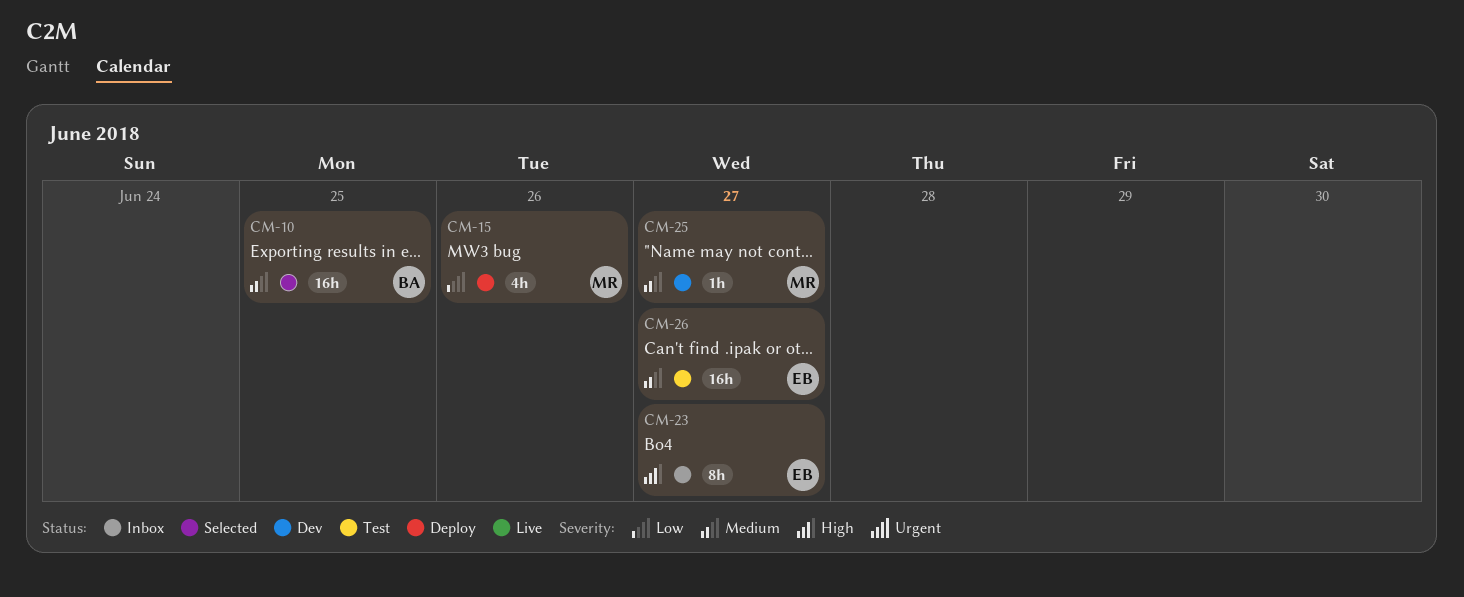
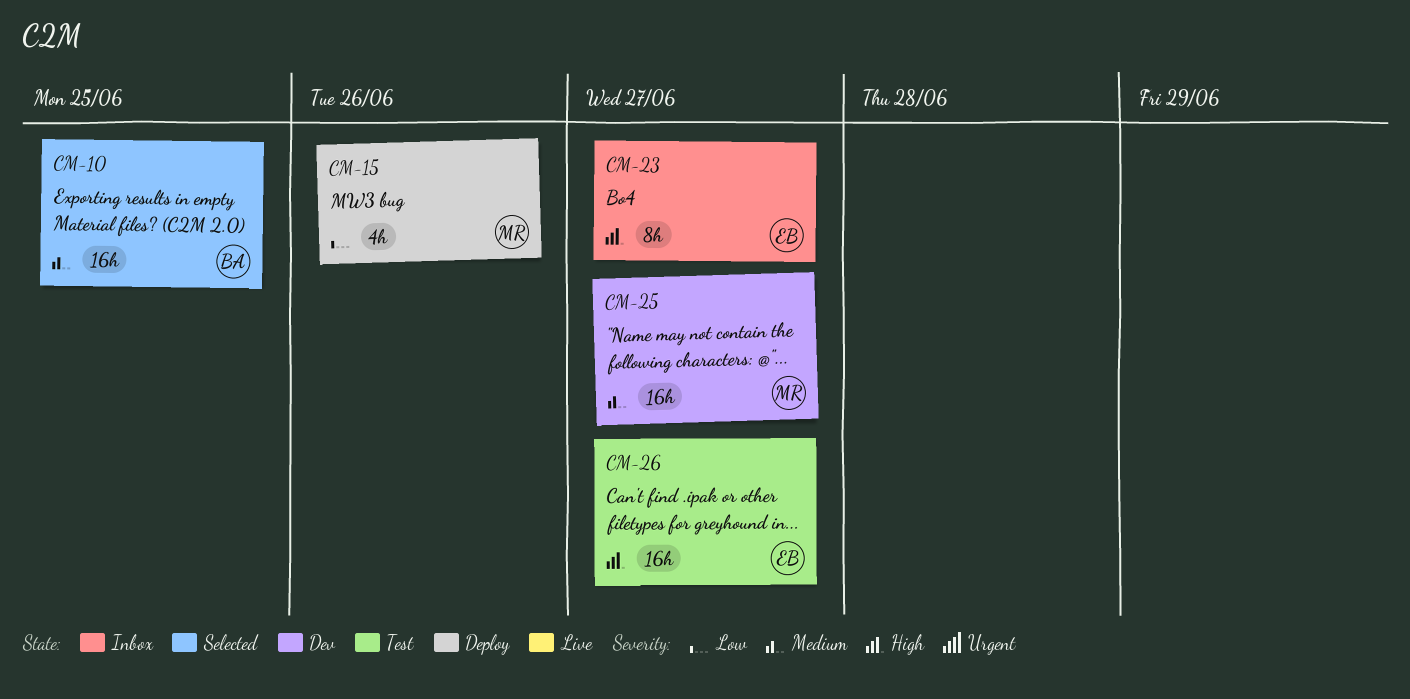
CM-25, estimate: 1h -> 16h
CM-26, priority: Medium -> High

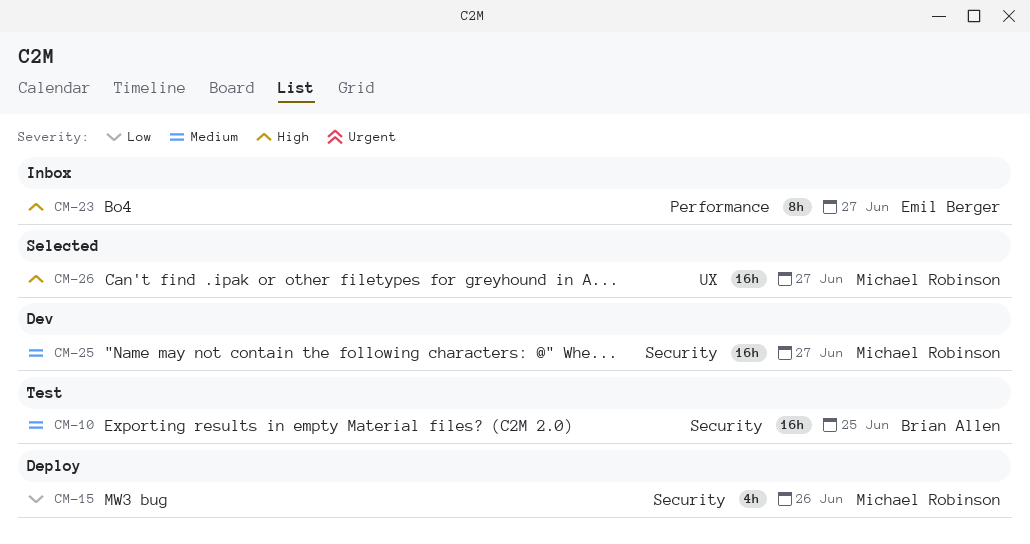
CM-10, status: Selected -> Test
CM-26, status: Test -> Selected
CM-26, owner: Emil Berger -> Michael Robinson

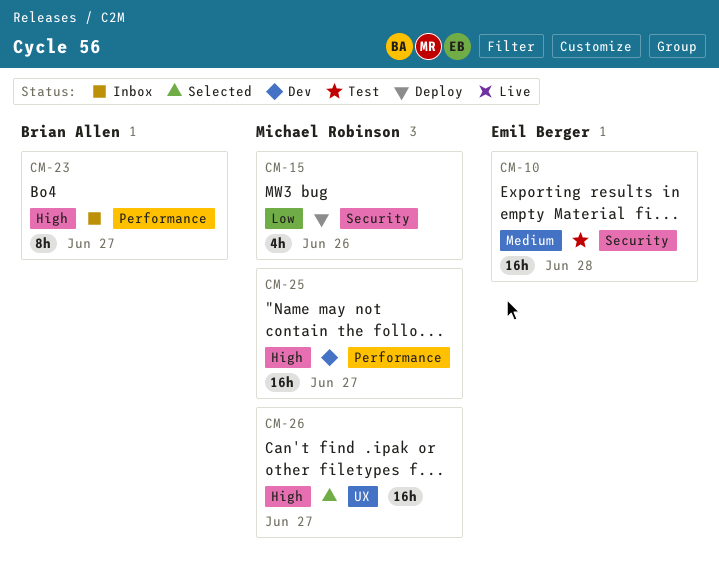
CM-10, owner: Brian Allen -> Emil Berger
CM-10, due: Jun 25 -> Jun 28
CM-23, owner: Emil Berger -> Brian Allen
CM-25, priority: Medium -> High
CM-25, label: Security -> Performance

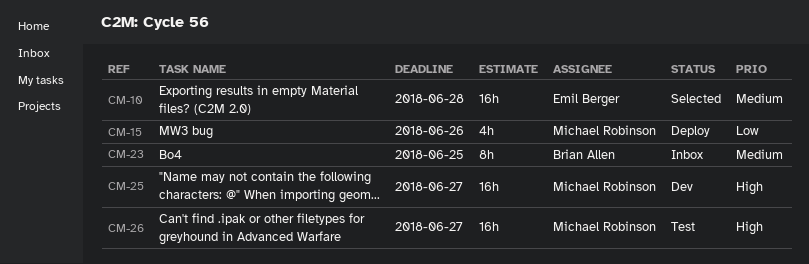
CM-10, status: Test -> Selected
CM-23, priority: High -> Medium
CM-23, due: Jun 27 -> Jun 25
CM-26, status: Selected -> Test

